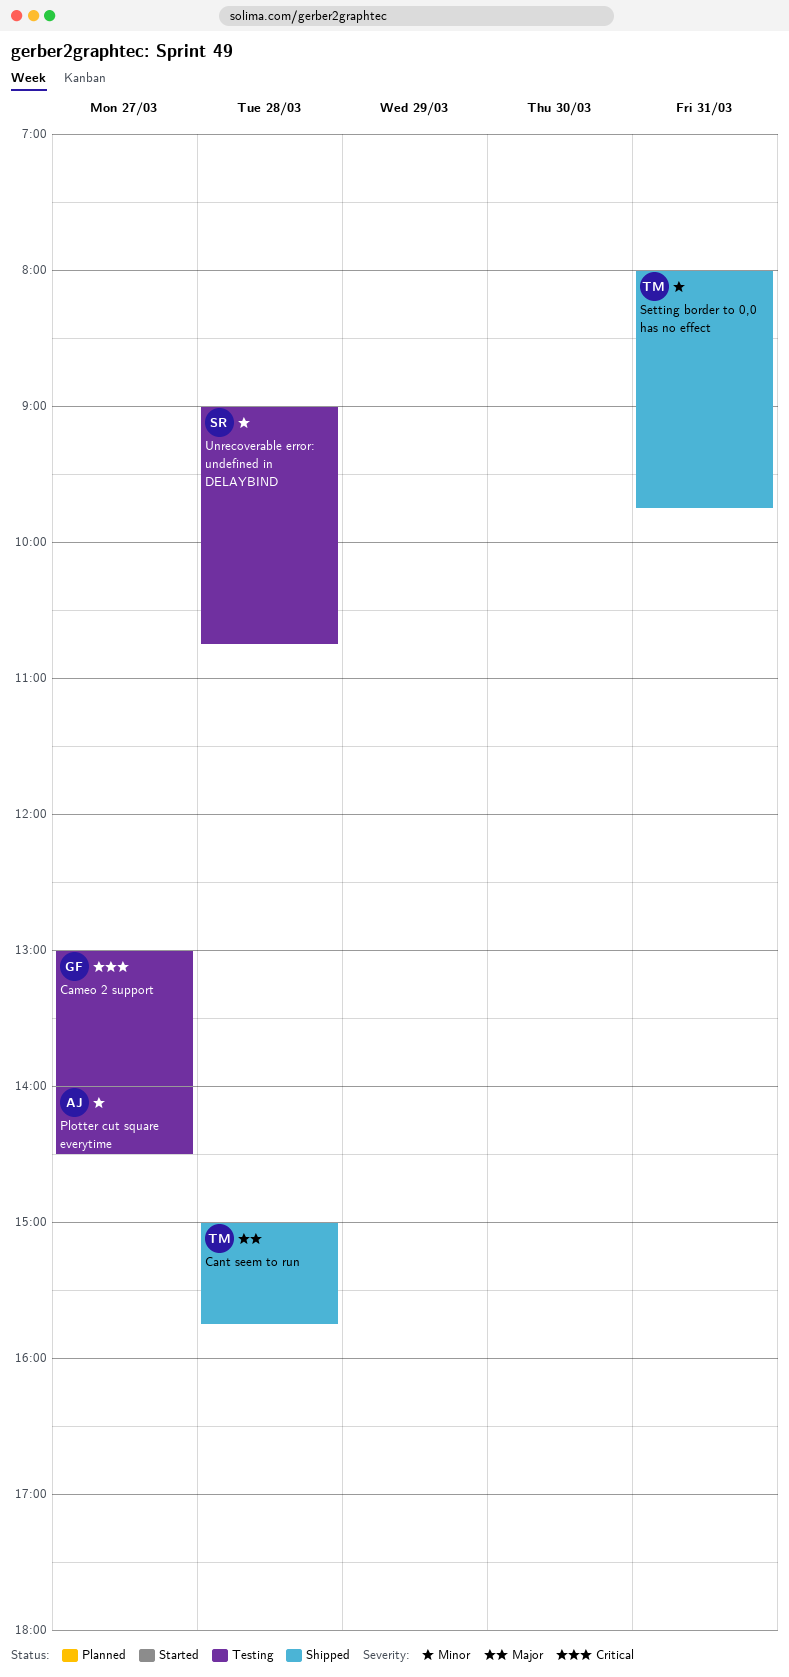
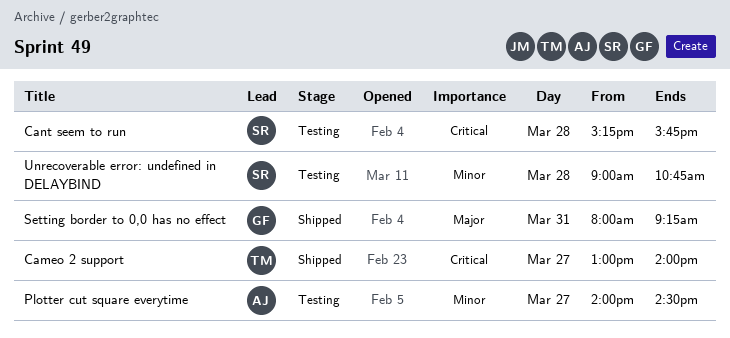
Cameo 2 support, status: Testing -> Shipped
Cameo 2 support, owner: GF -> TM
Cant seem to run, status: Shipped -> Testing
Cant seem to run, owner: TM -> SR
Cant seem to run, priority: Major -> Critical
Cant seem to run, begins: 15:00 -> 15:15
Setting border to 0,0 has no effect, owner: TM -> GF
Setting border to 0,0 has no effect, priority: Minor -> Major
Setting border to 0,0 has no effect, ends: 09:45 -> 09:15

